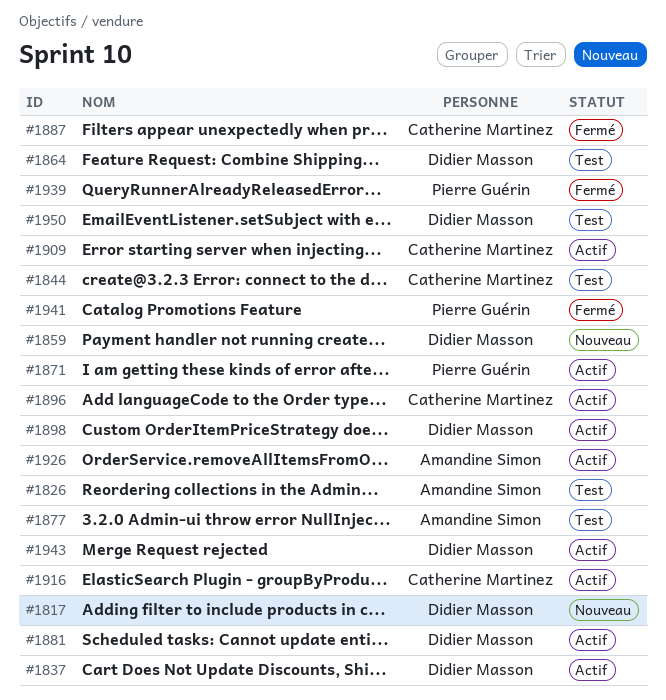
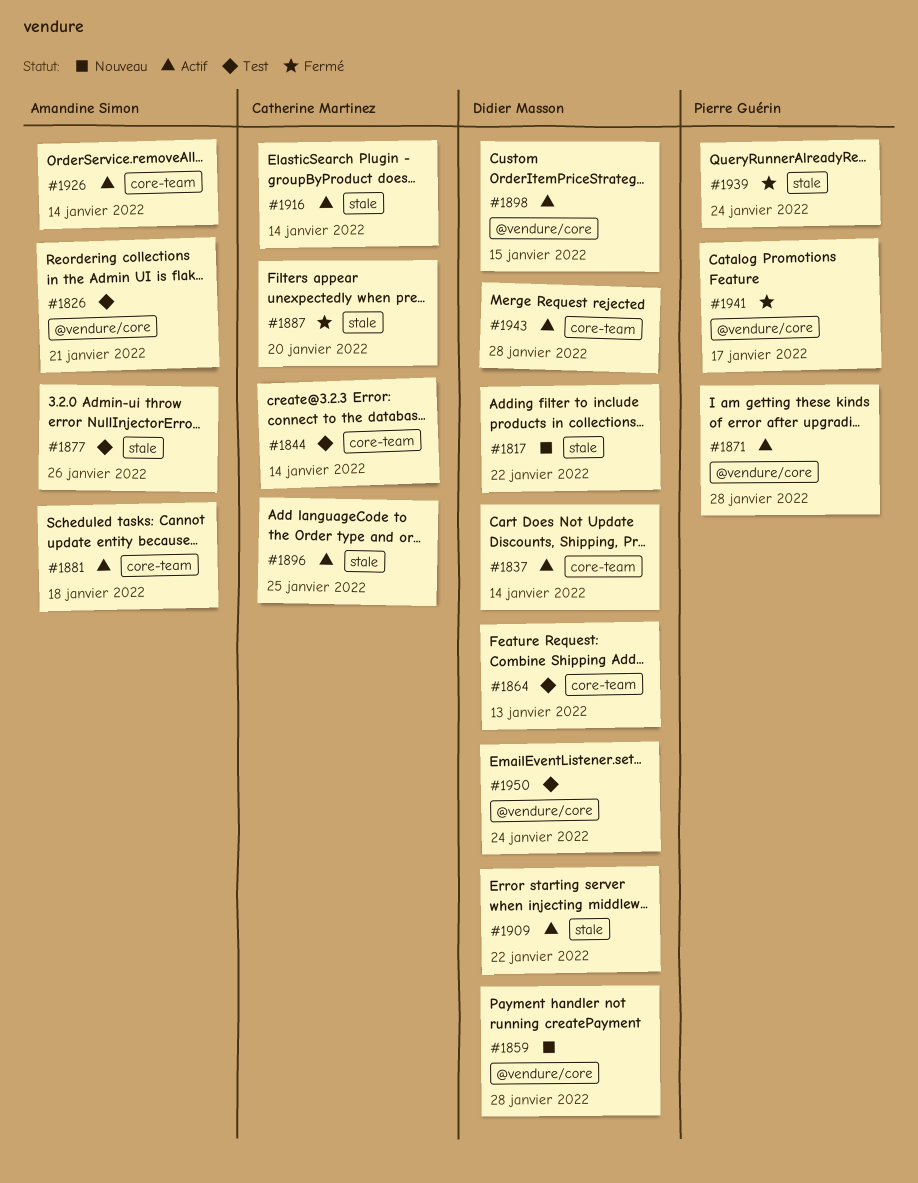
#1881, owner: Didier Masson -> Amandine Simon
#1909, owner: Catherine Martinez -> Didier Masson

